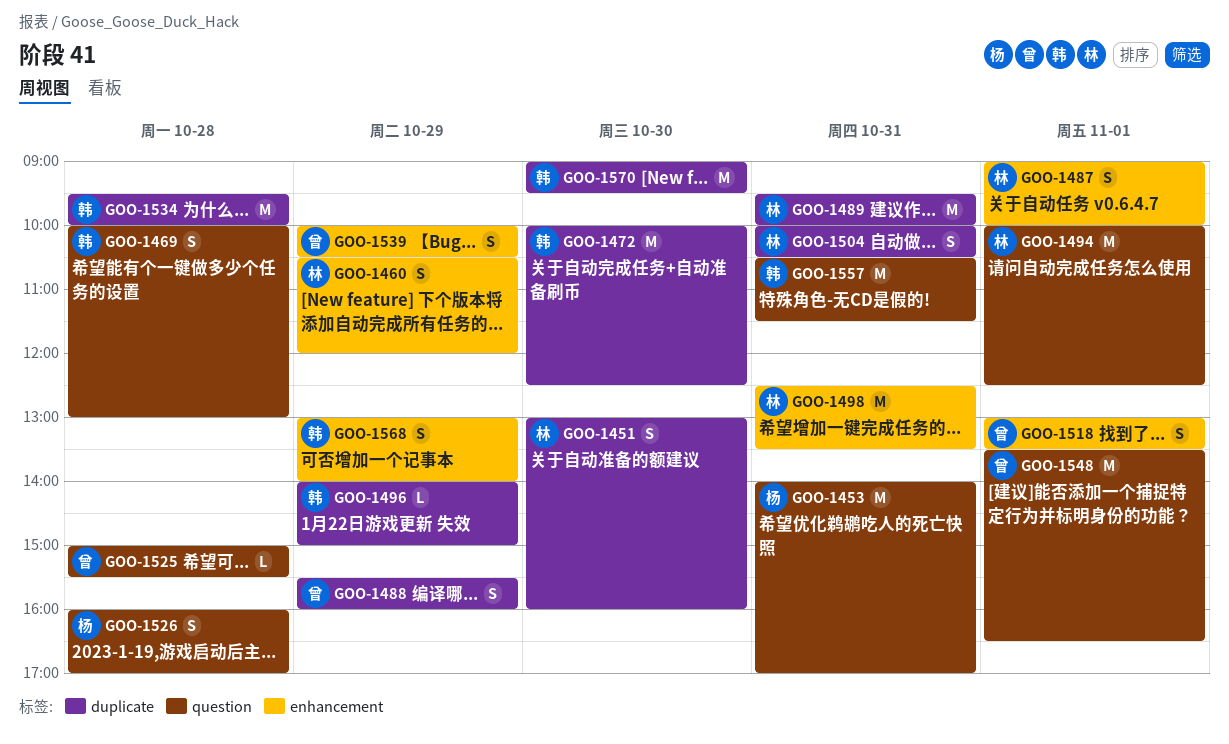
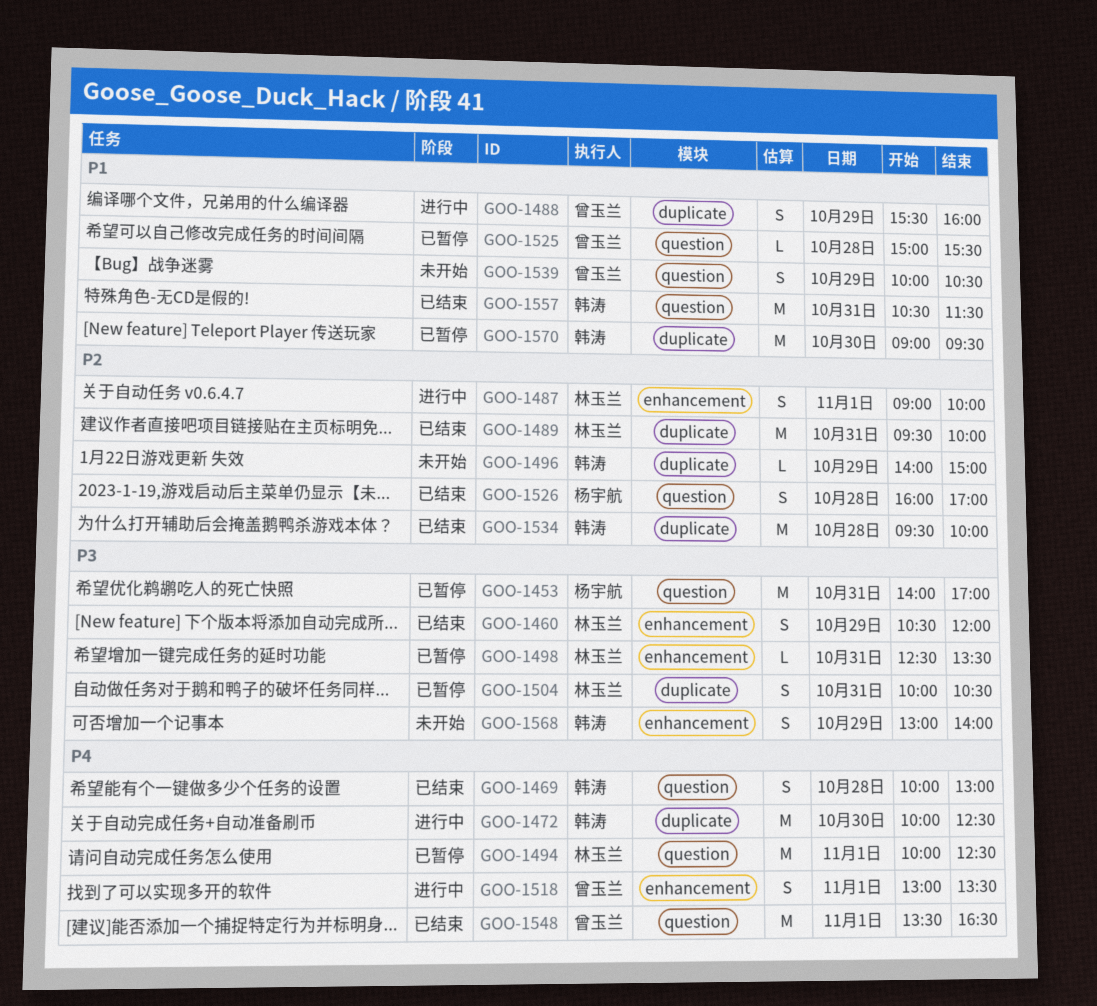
GOO-1451: present -> none
GOO-1498, estimate: M -> L
GOO-1539, label: enhancement -> question

